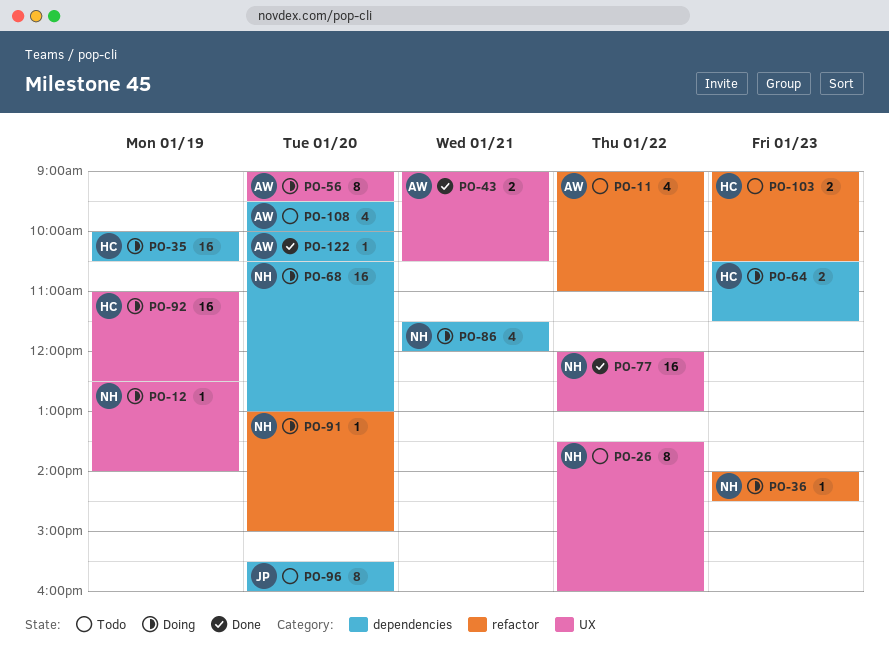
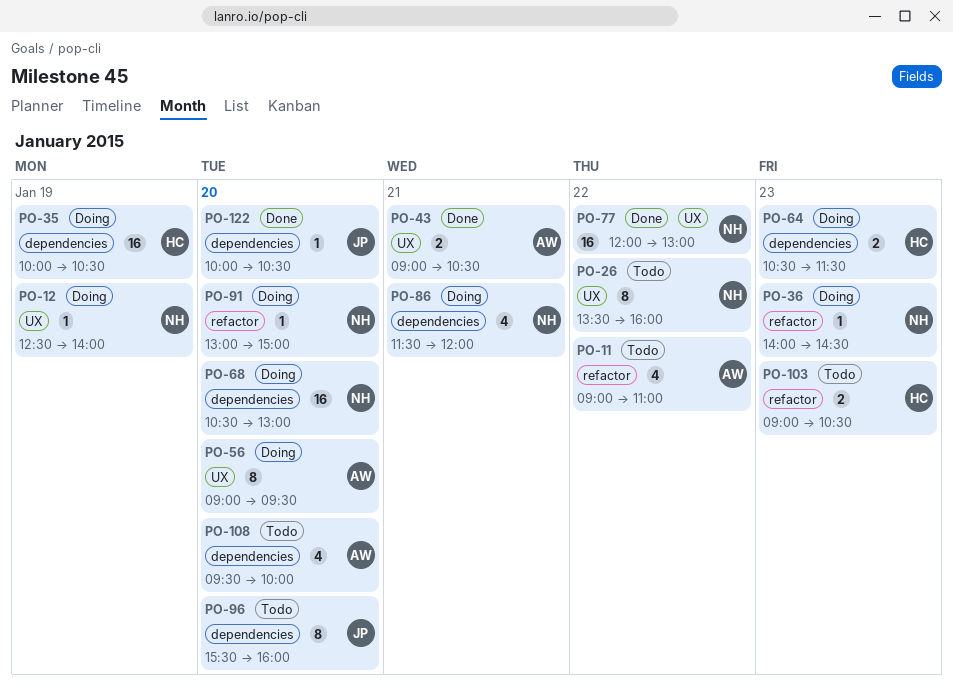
PO-92: present -> none
PO-122, owner: AW -> JP

